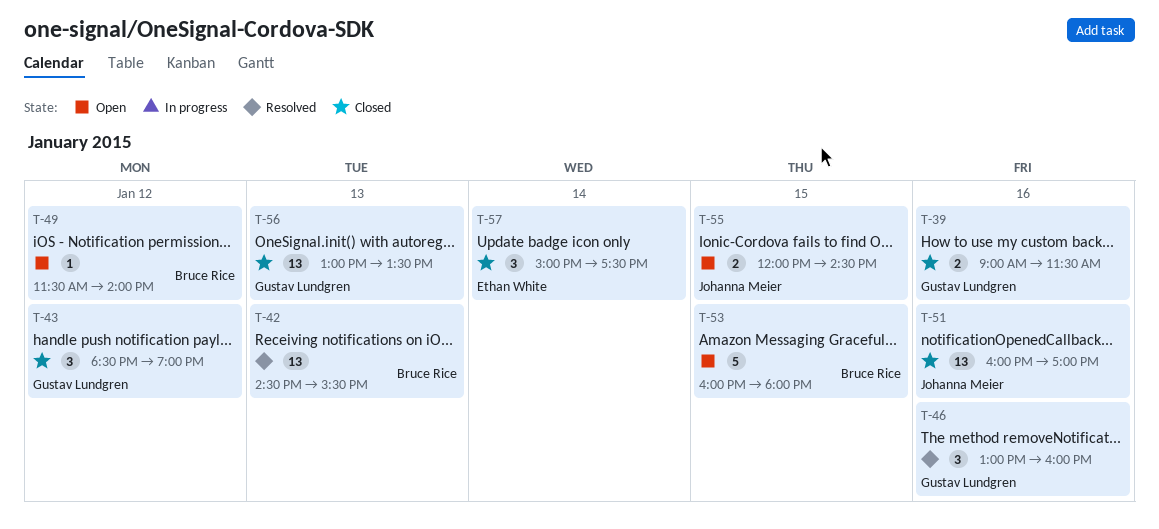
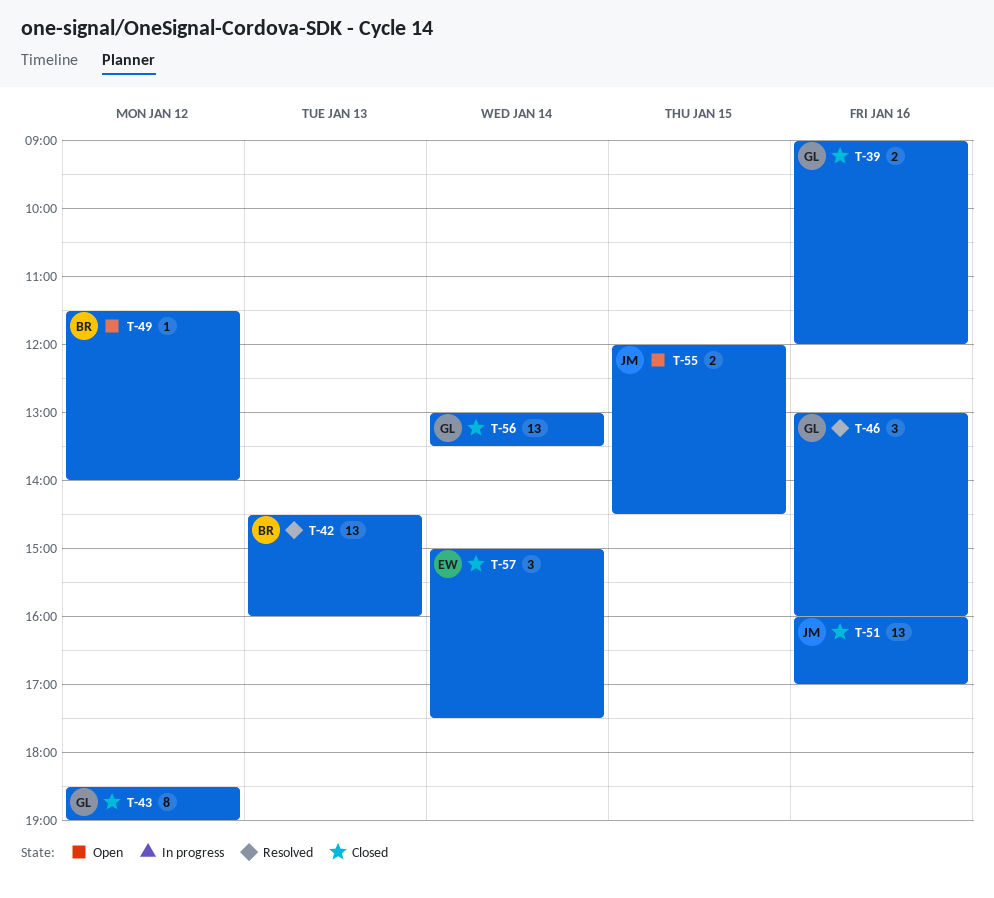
T-39, ends: 11:30 -> 12:00
T-42, ends: 15:30 -> 16:00
T-43, estimate: 3 -> 8
T-53: present -> none
T-56, day: Jan 13 -> Jan 14

